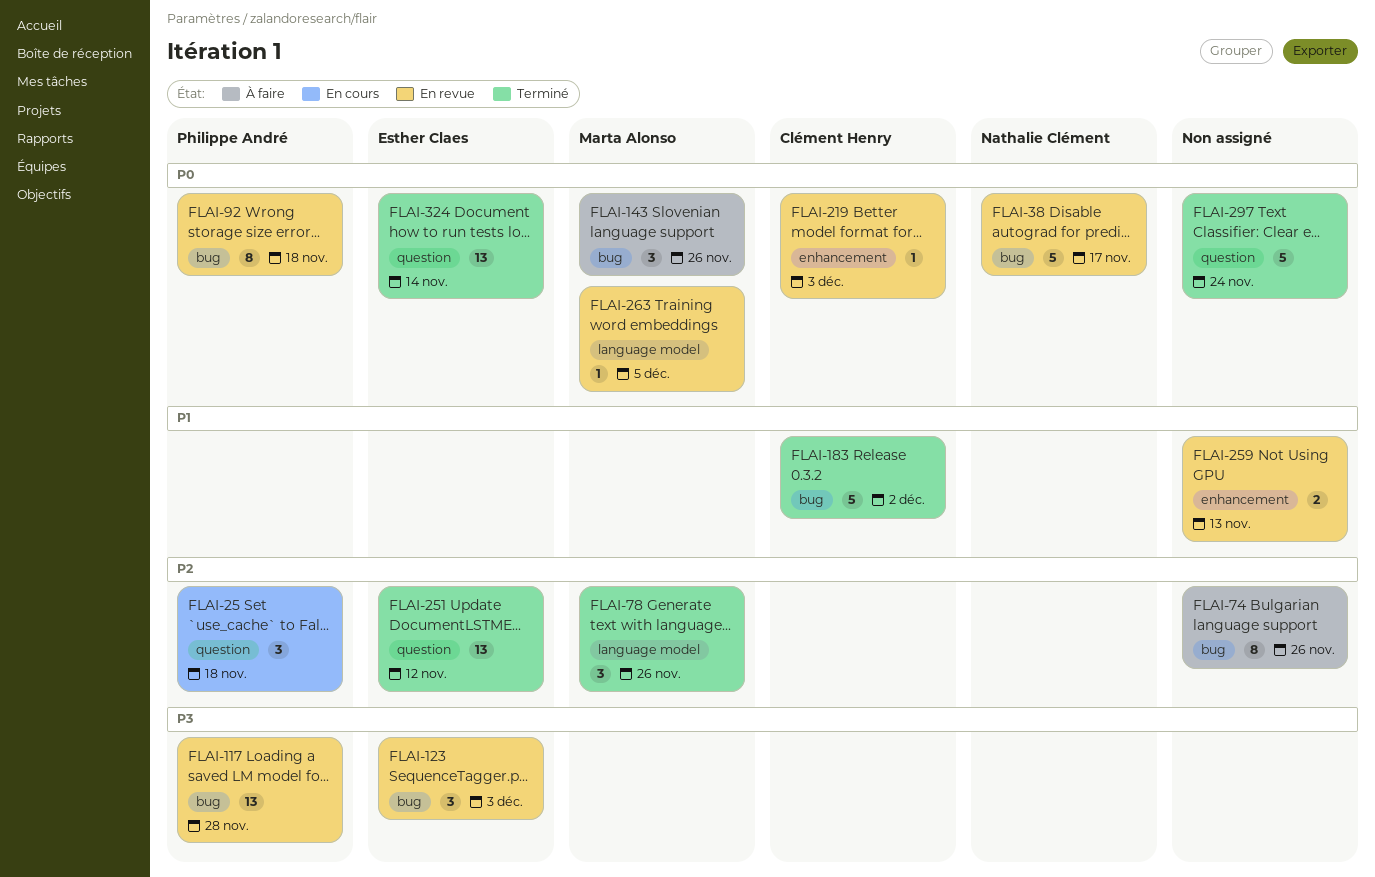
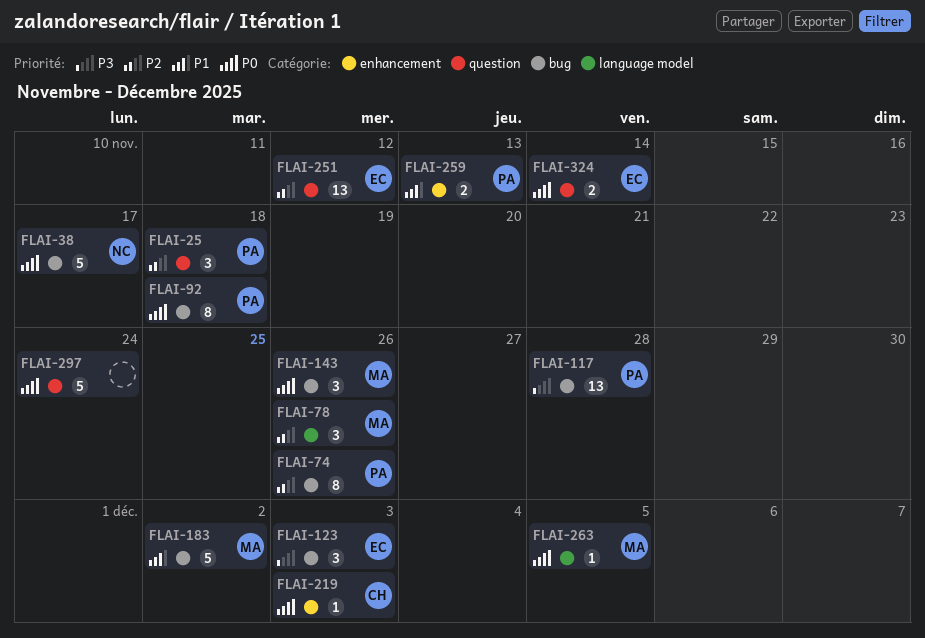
FLAI-74, owner: none -> Philippe André
FLAI-183, owner: Clément Henry -> Marta Alonso
FLAI-259, owner: none -> Philippe André
FLAI-324, estimate: 13 -> 2

